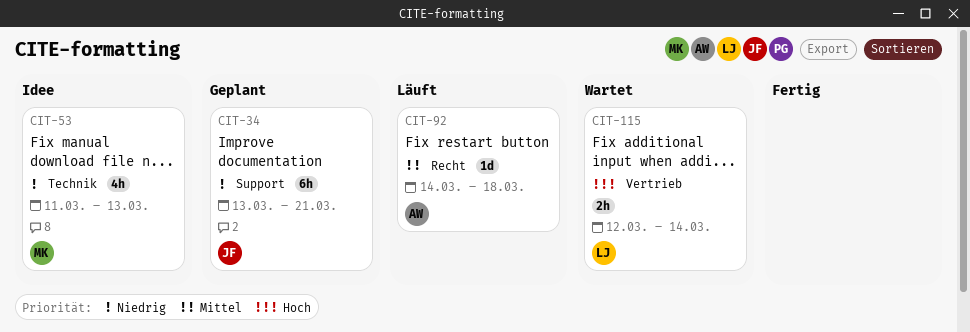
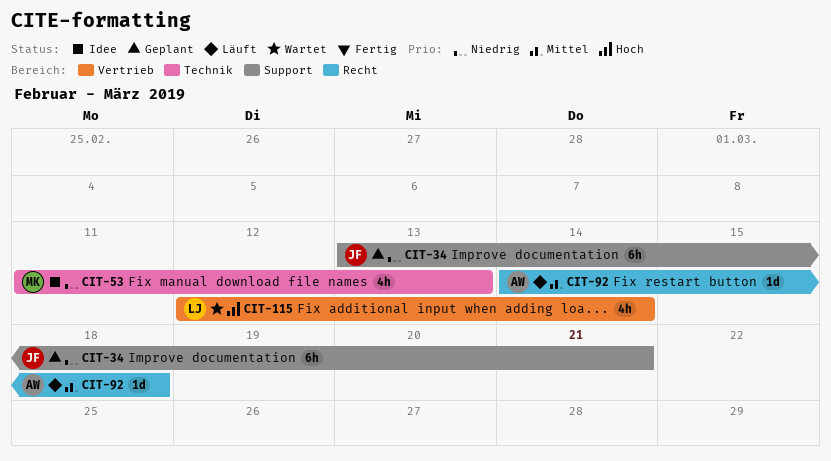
CIT-115, estimate: 2h -> 4h

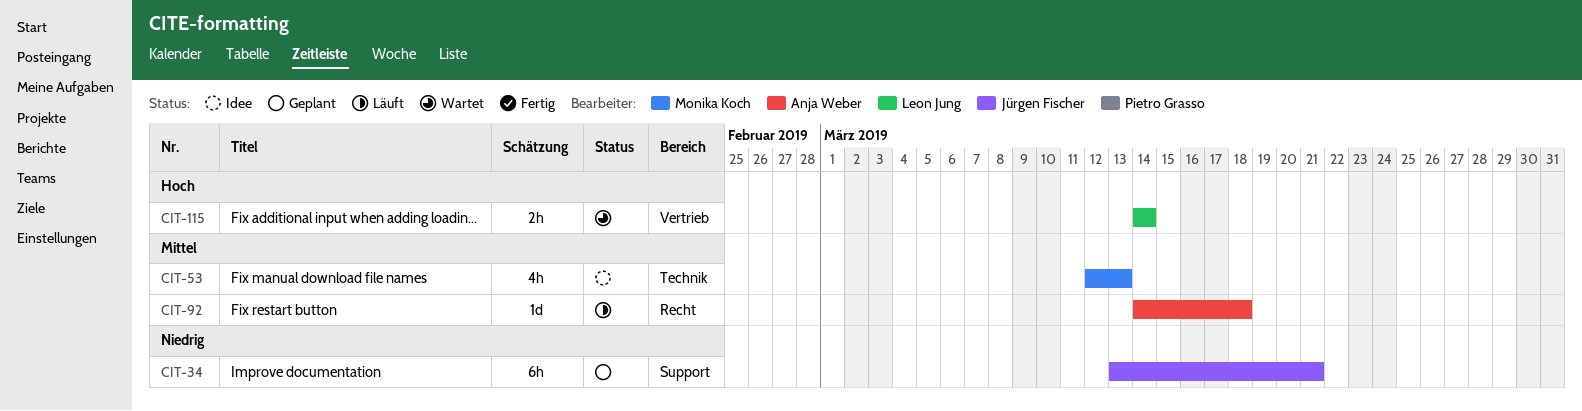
CIT-53, priority: Niedrig -> Mittel
CIT-53, start: Mar 11 -> Mar 12
CIT-115, estimate: 4h -> 2h
CIT-115, start: Mar 12 -> Mar 14

